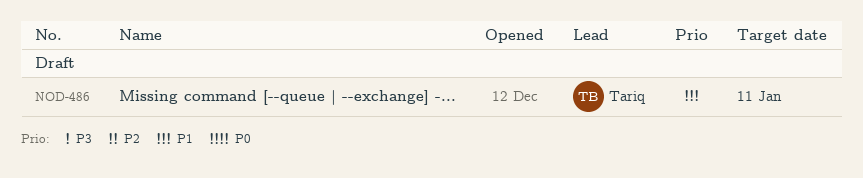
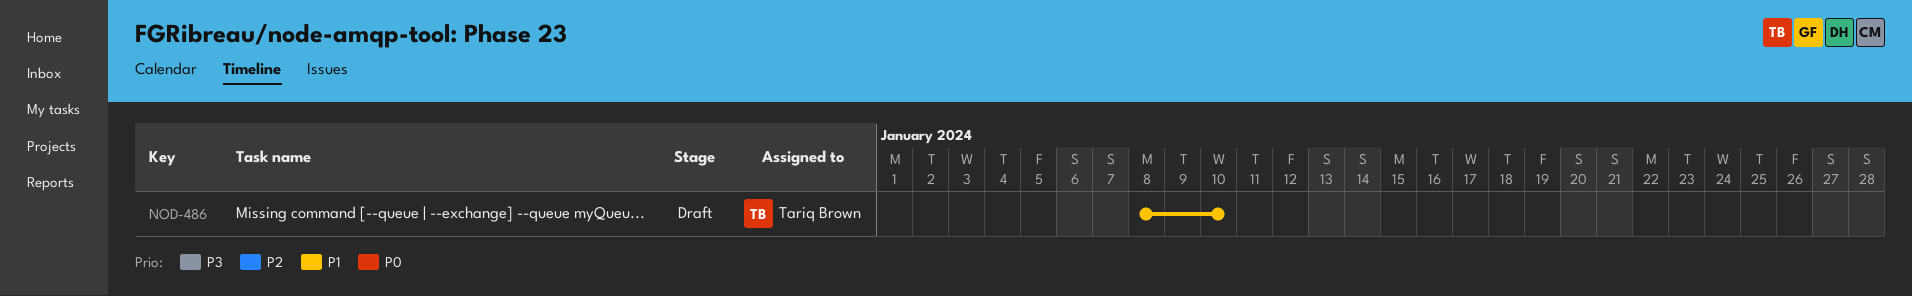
NOD-486, due: Jan 11 -> Jan 10

